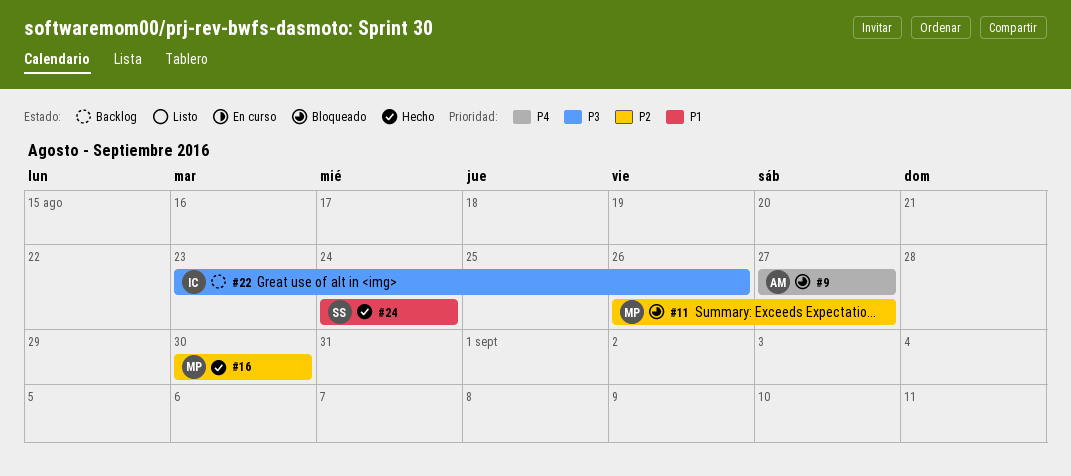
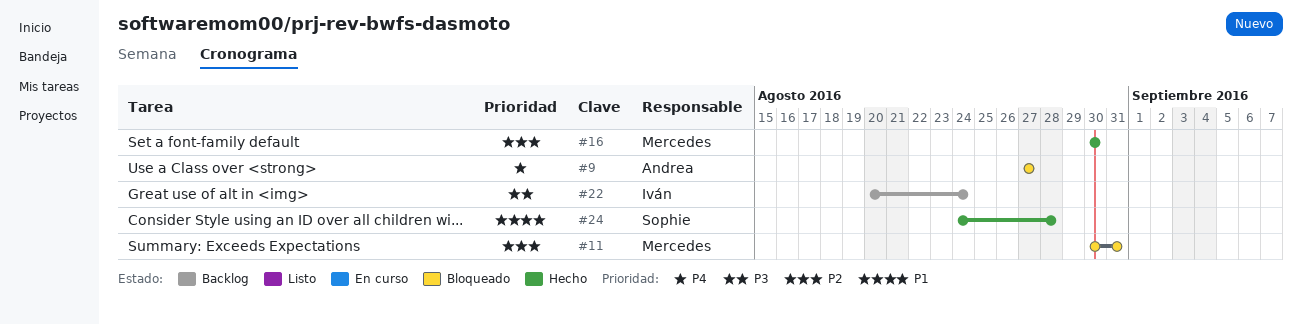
#11, start: Aug 26 -> Aug 30
#11, due: Aug 27 -> Aug 31
#22, start: Aug 23 -> Aug 20
#22, due: Aug 26 -> Aug 24
#24, due: Aug 24 -> Aug 28

